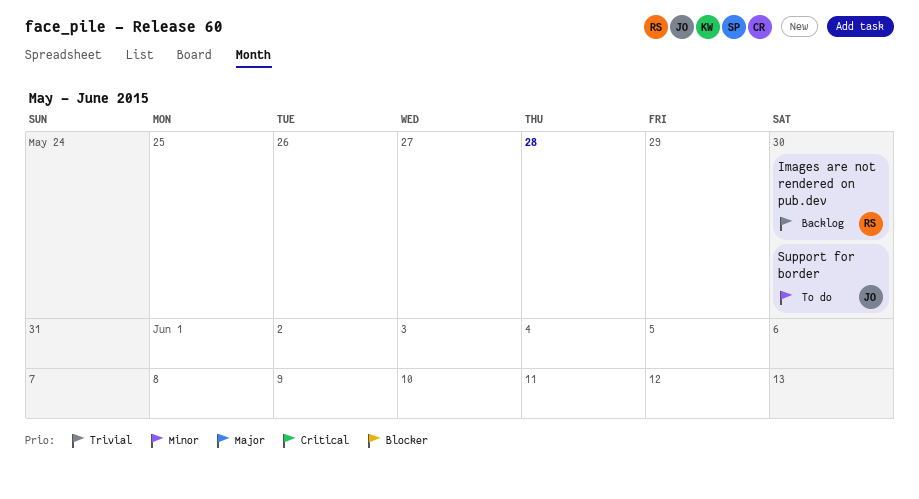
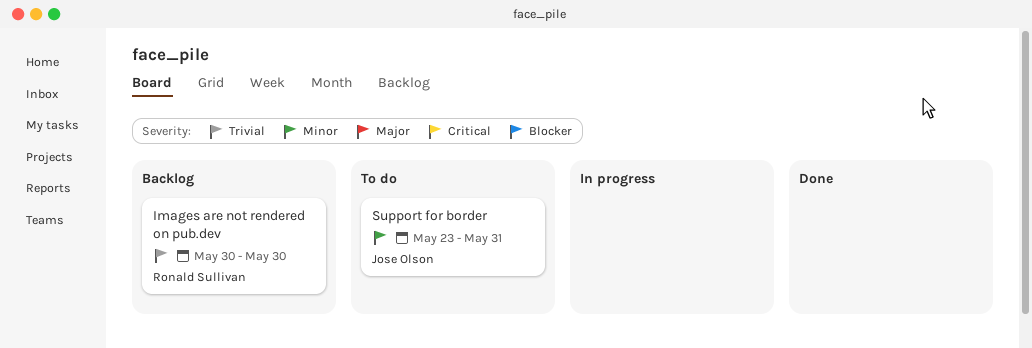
Support for border, due: May 30 -> May 31

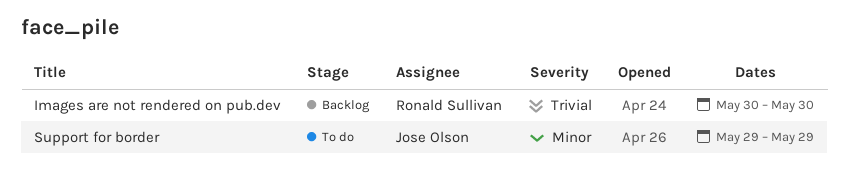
Support for border, start: May 23 -> May 29
Support for border, due: May 31 -> May 29

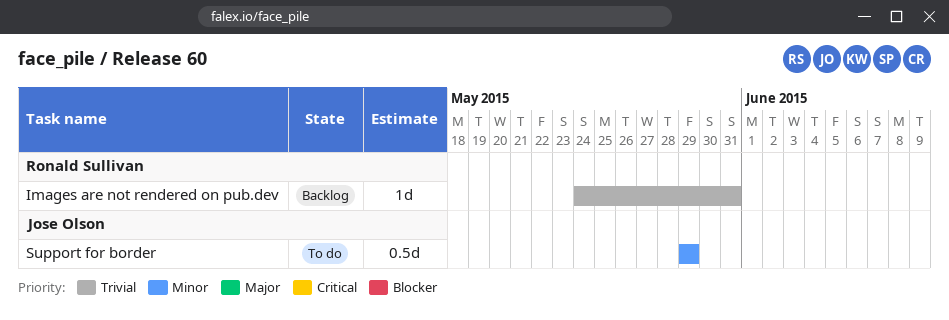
Images are not rendered on pub.dev, start: May 30 -> May 24
Images are not rendered on pub.dev, due: May 30 -> May 31

